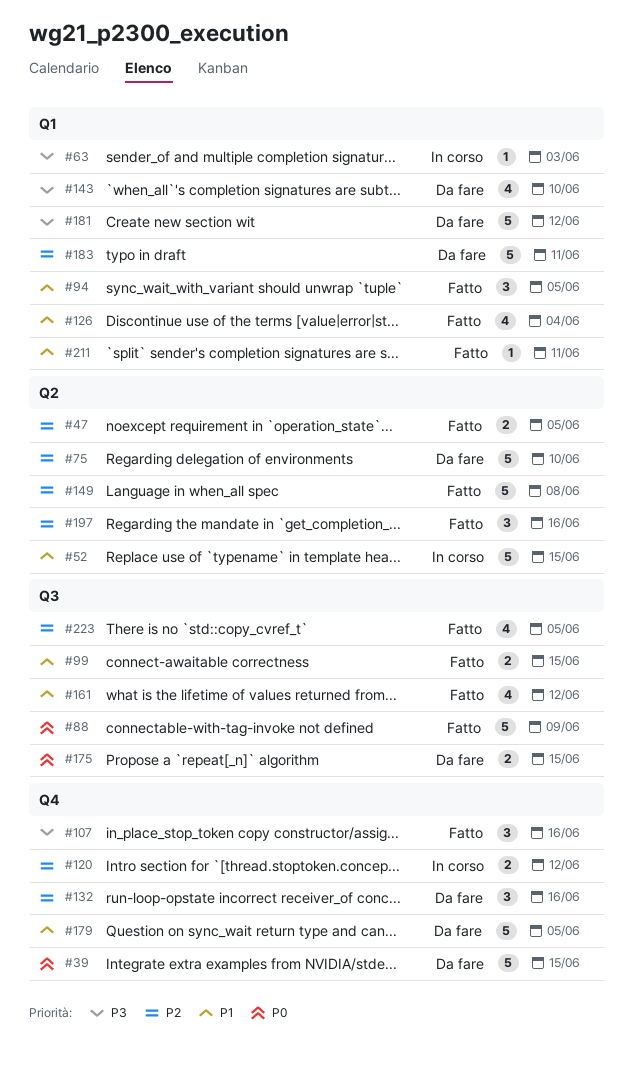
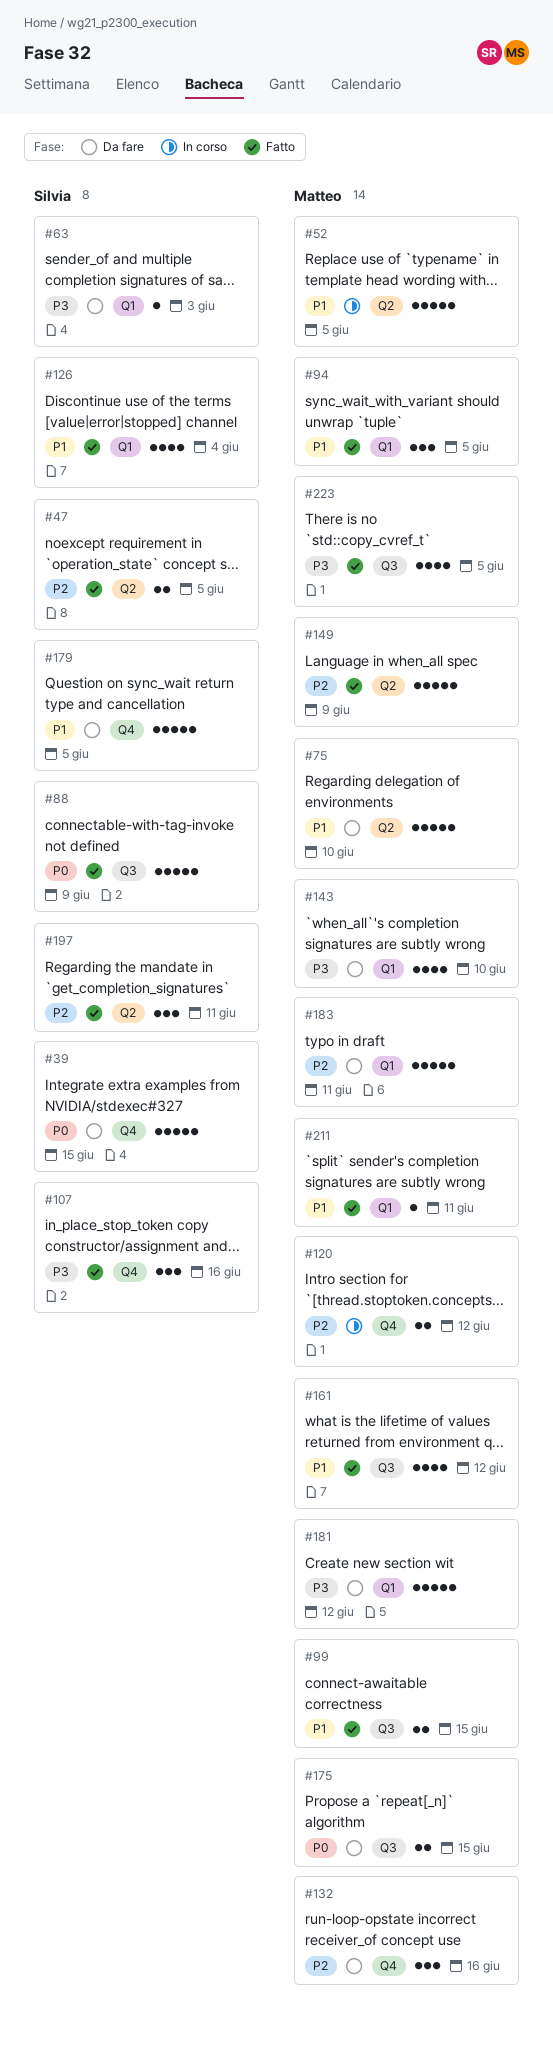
#52, due: Jun 15 -> Jun 5
#63, status: In corso -> Da fare
#75, priority: P2 -> P1
#149, due: Jun 8 -> Jun 9
#197, due: Jun 16 -> Jun 11
#223, priority: P2 -> P3

